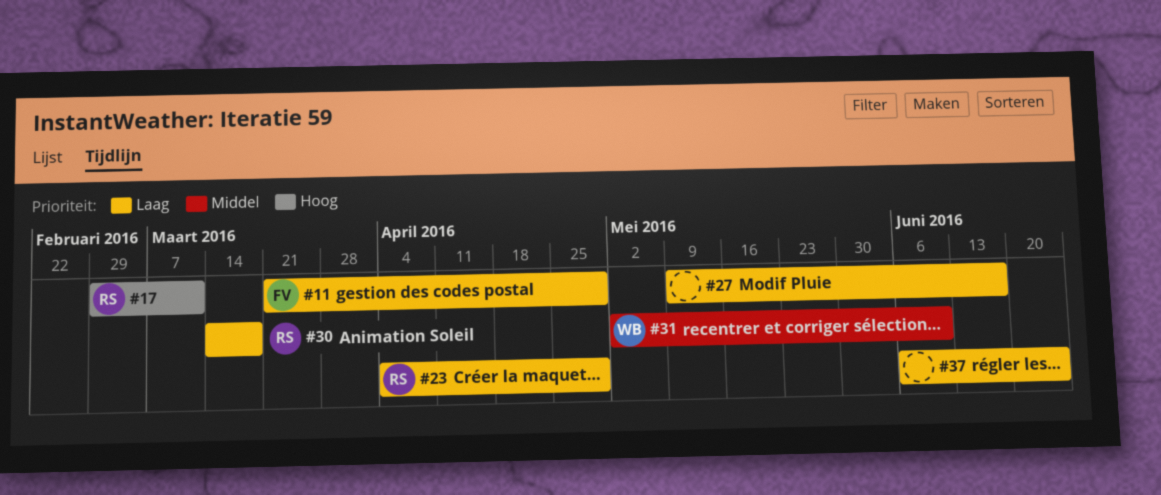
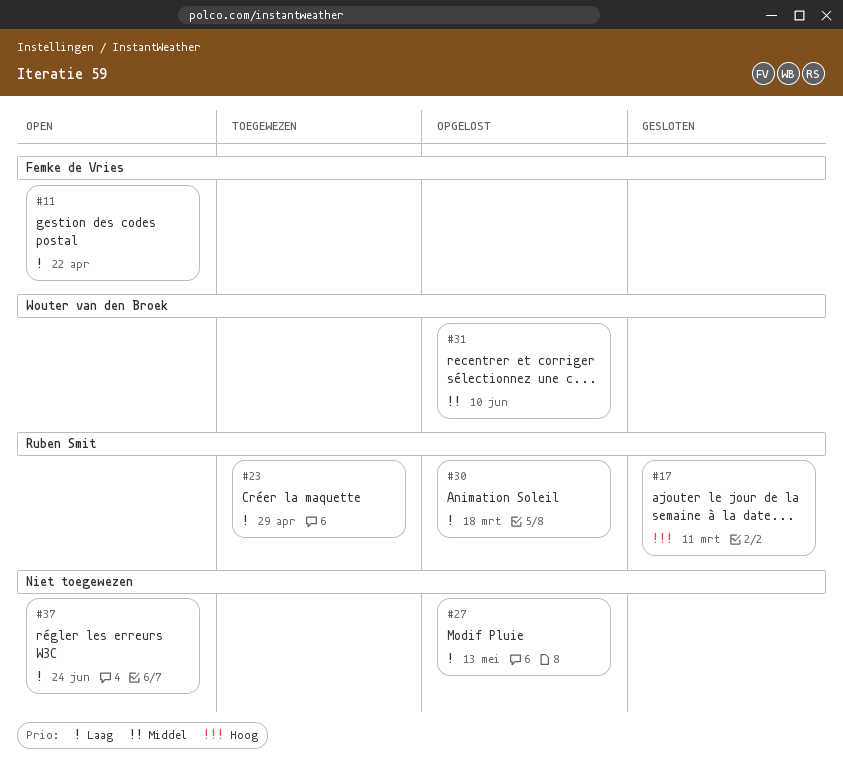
#11, due: Apr 29 -> Apr 22
#27, due: Jun 17 -> May 13

